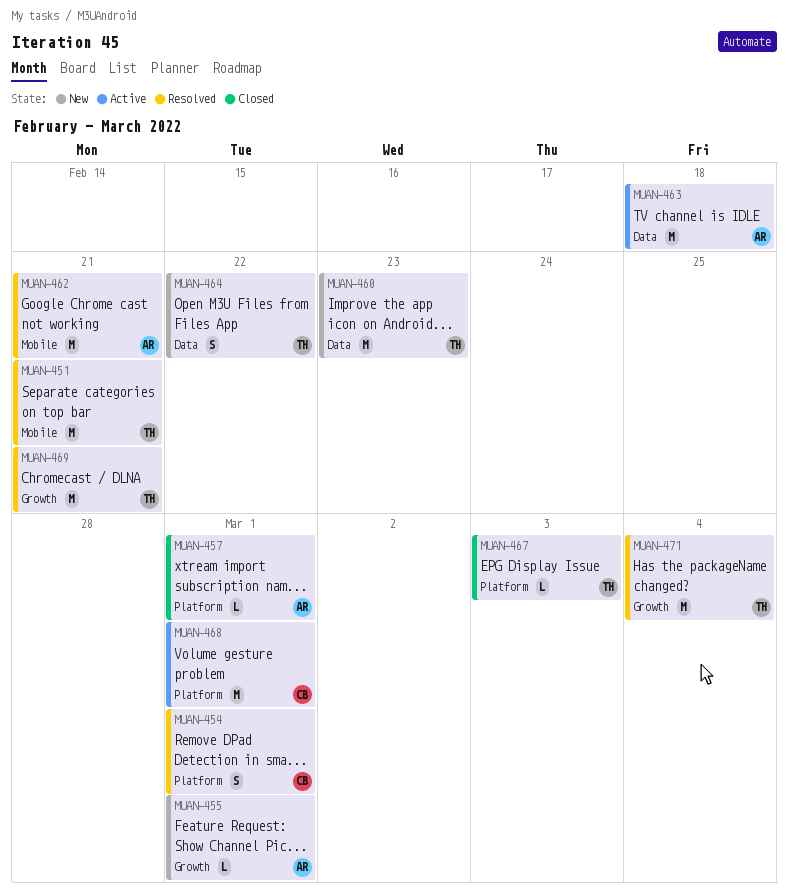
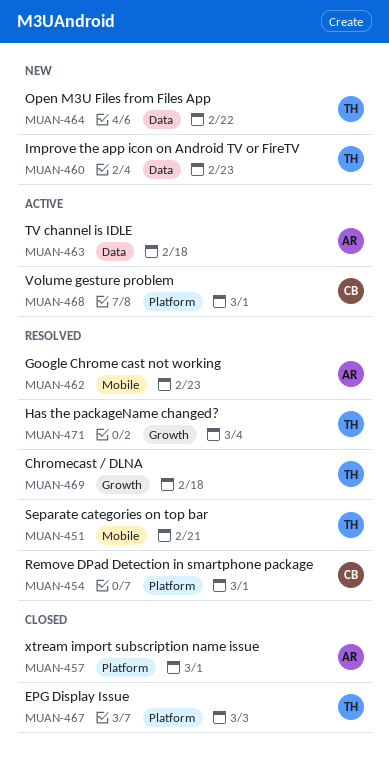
MUAN-455: present -> none
MUAN-462, due: Feb 21 -> Feb 23
MUAN-469, due: Feb 21 -> Feb 18

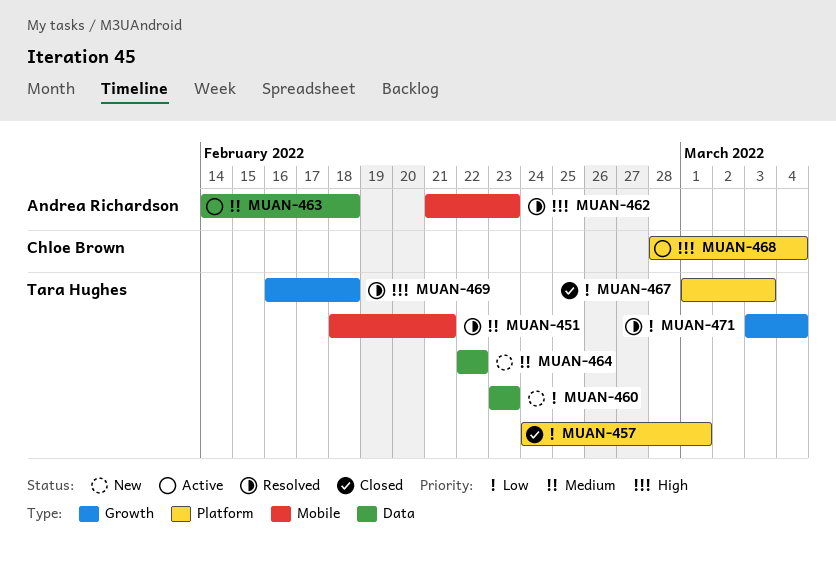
MUAN-454: present -> none
MUAN-457, owner: Andrea Richardson -> Tara Hughes
MUAN-468, due: Mar 1 -> Mar 4

